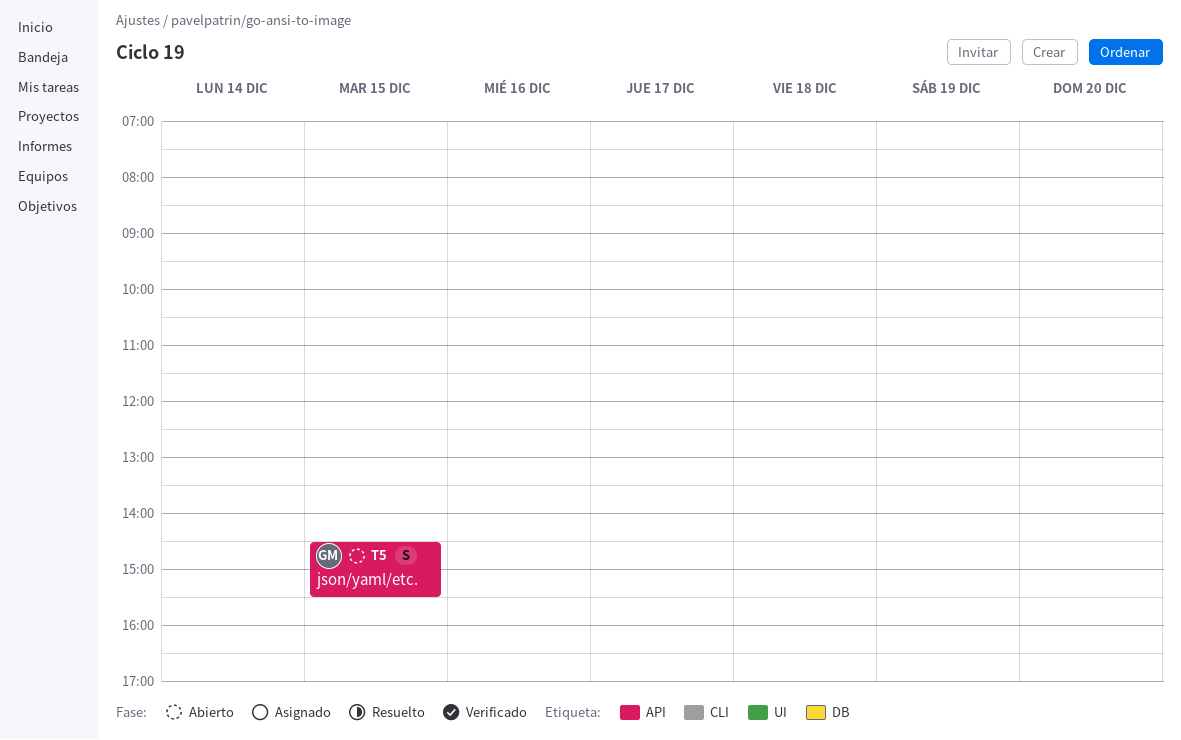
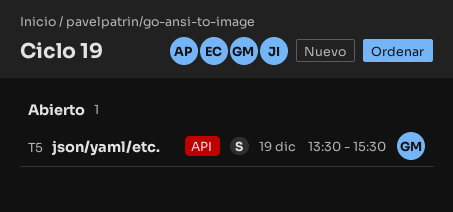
T5, day: Dec 15 -> Dec 19
T5, begins: 14:30 -> 13:30

